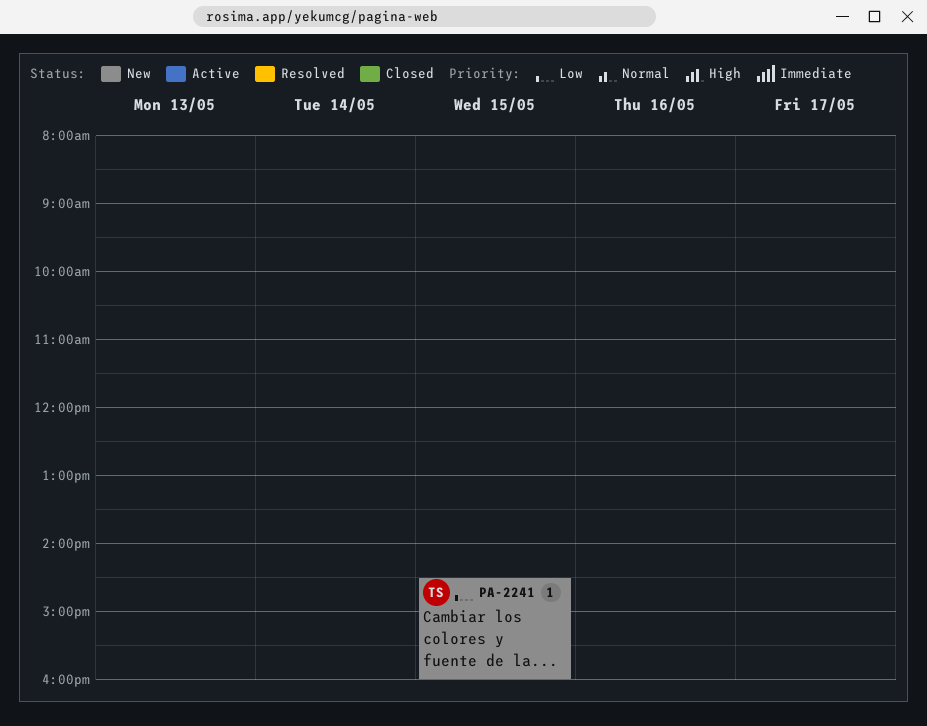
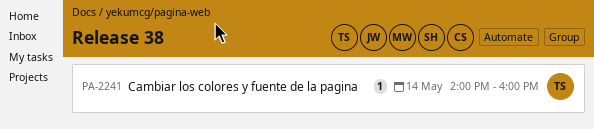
PA-2241, day: May 15 -> May 14
PA-2241, begins: 14:30 -> 14:00

